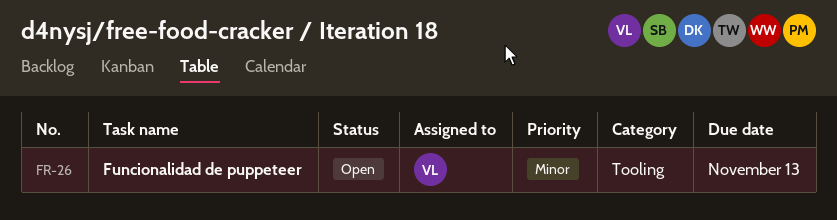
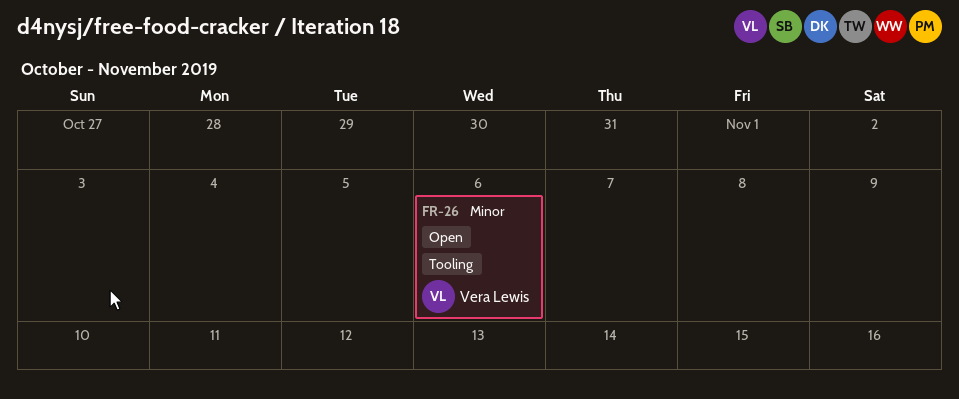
FR-26, due: Nov 13 -> Nov 6

